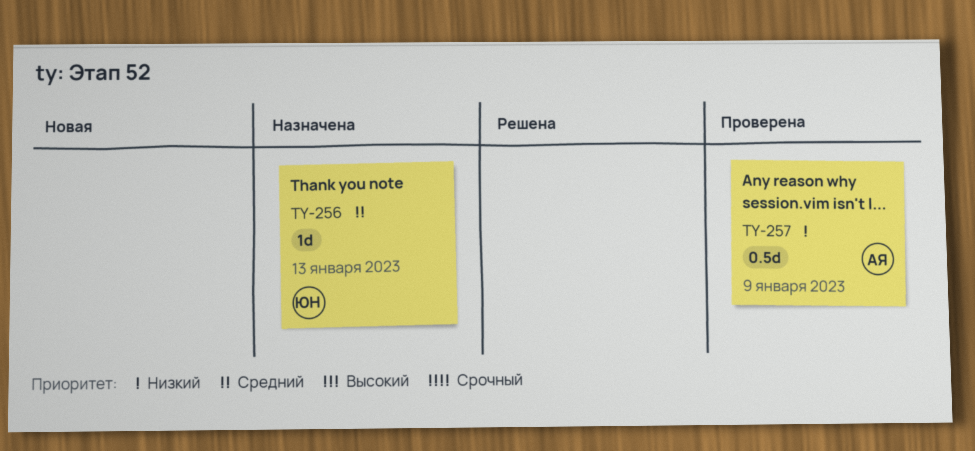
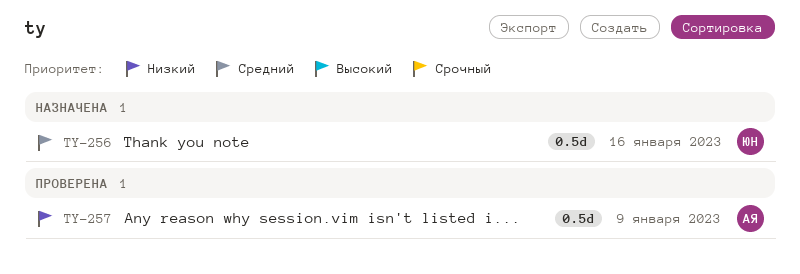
TY-256, estimate: 1d -> 0.5d
TY-256, due: Jan 13 -> Jan 16

